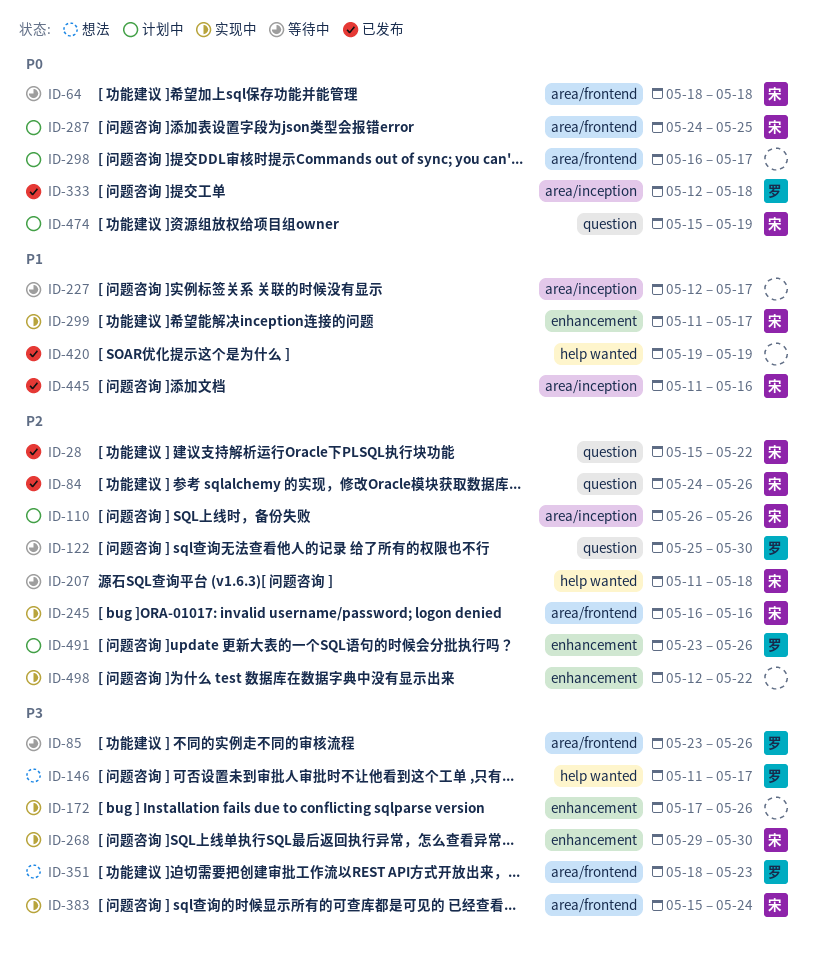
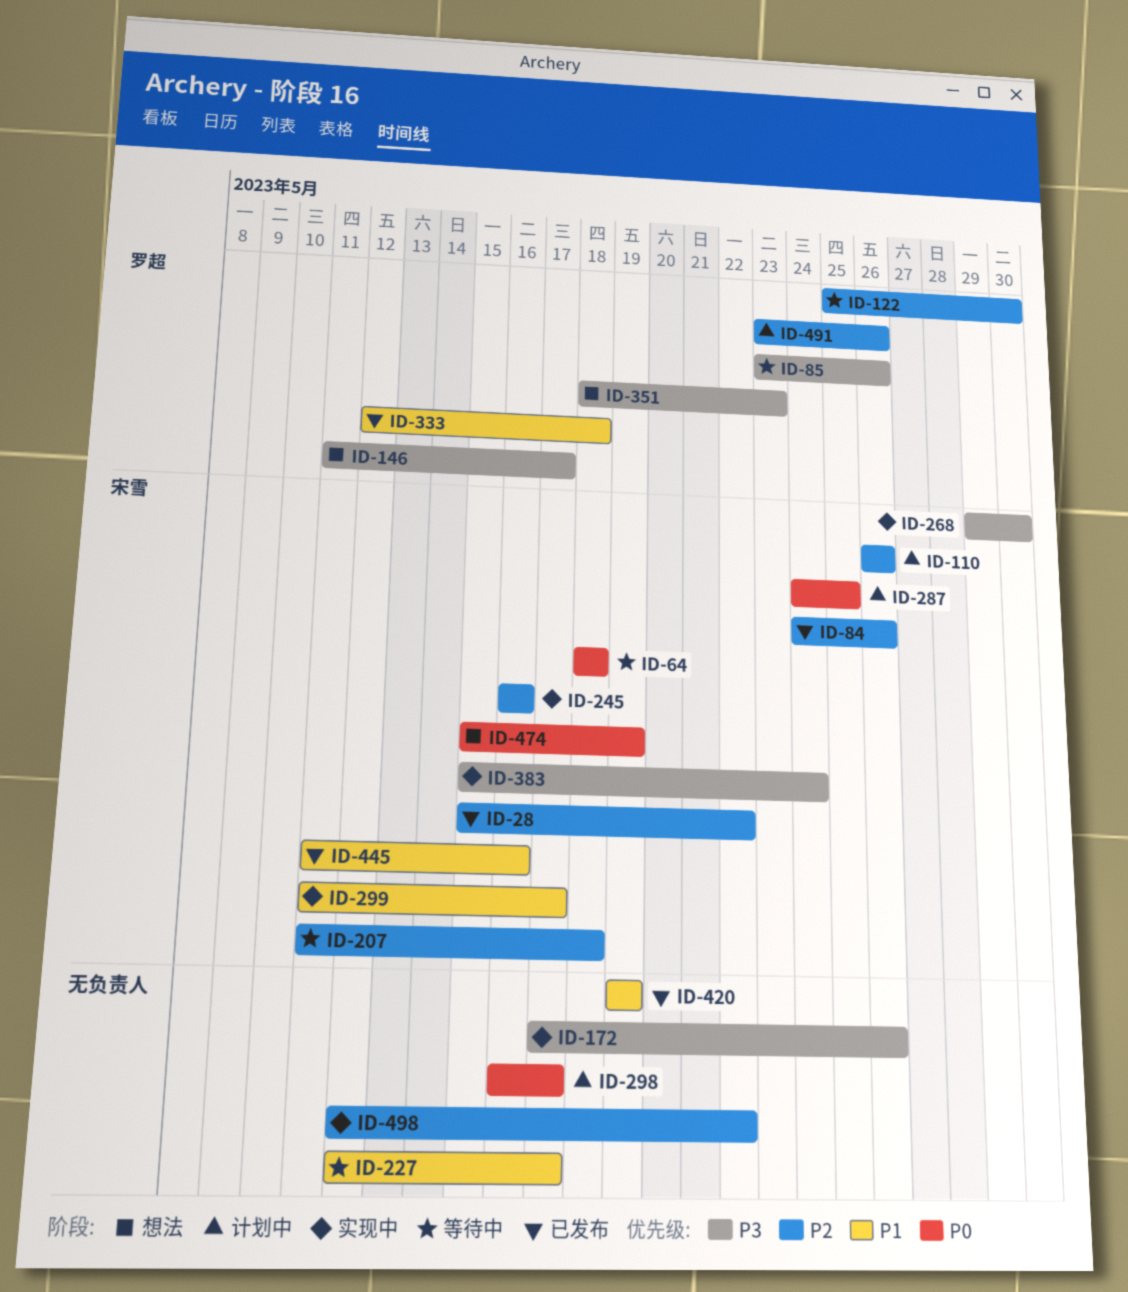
ID-333, priority: P0 -> P1
ID-474, status: 计划中 -> 想法

